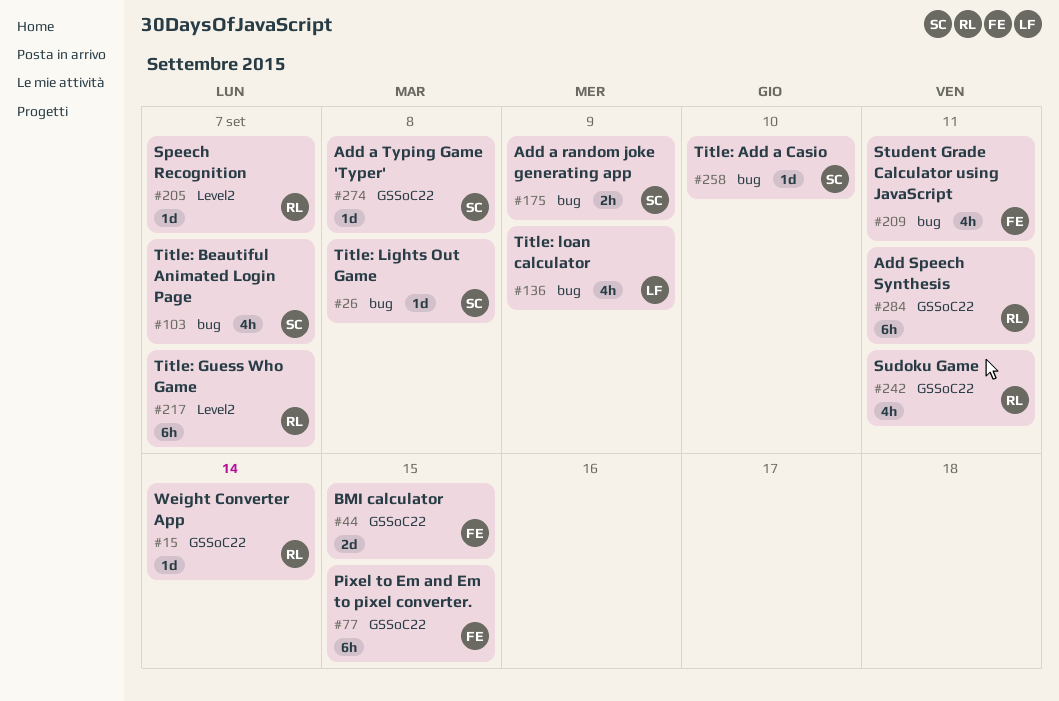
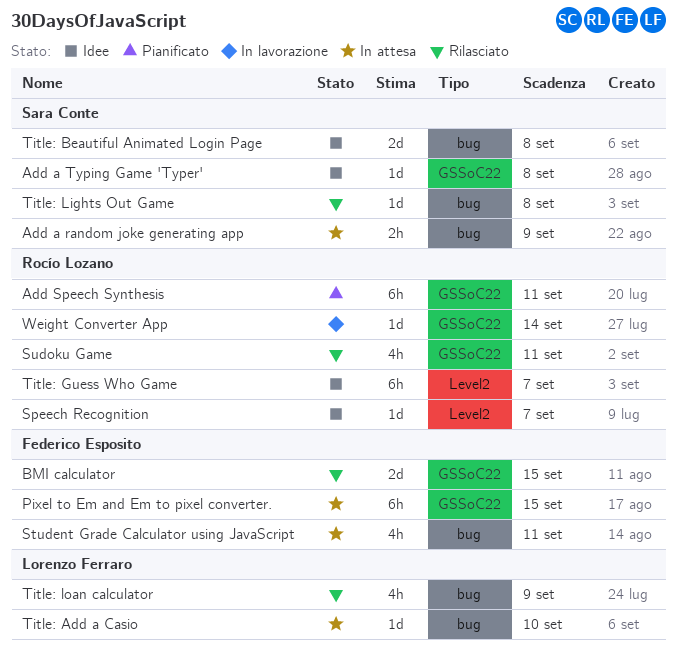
Title: Add a Casio, owner: Sara Conte -> Lorenzo Ferraro
Title: Beautiful Animated Login Page, estimate: 4h -> 2d
Title: Beautiful Animated Login Page, due: Sep 7 -> Sep 8

